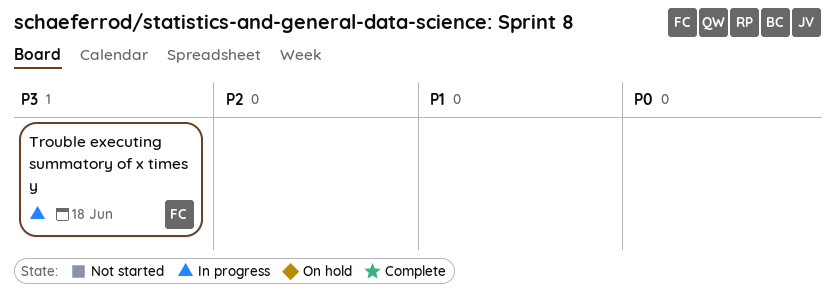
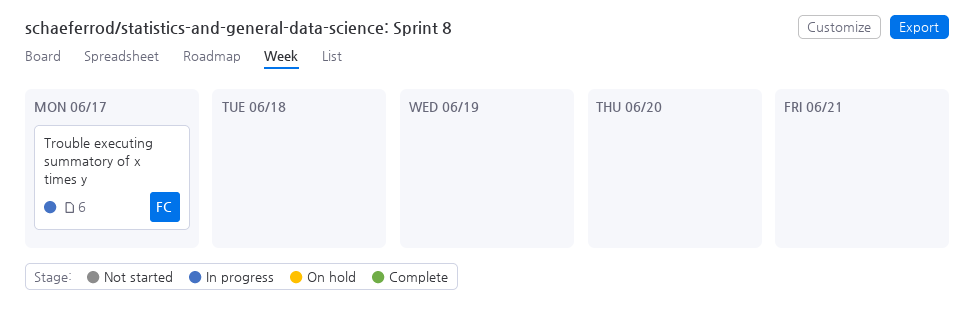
Trouble executing summatory of x times y, due: Jun 18 -> Jun 17

